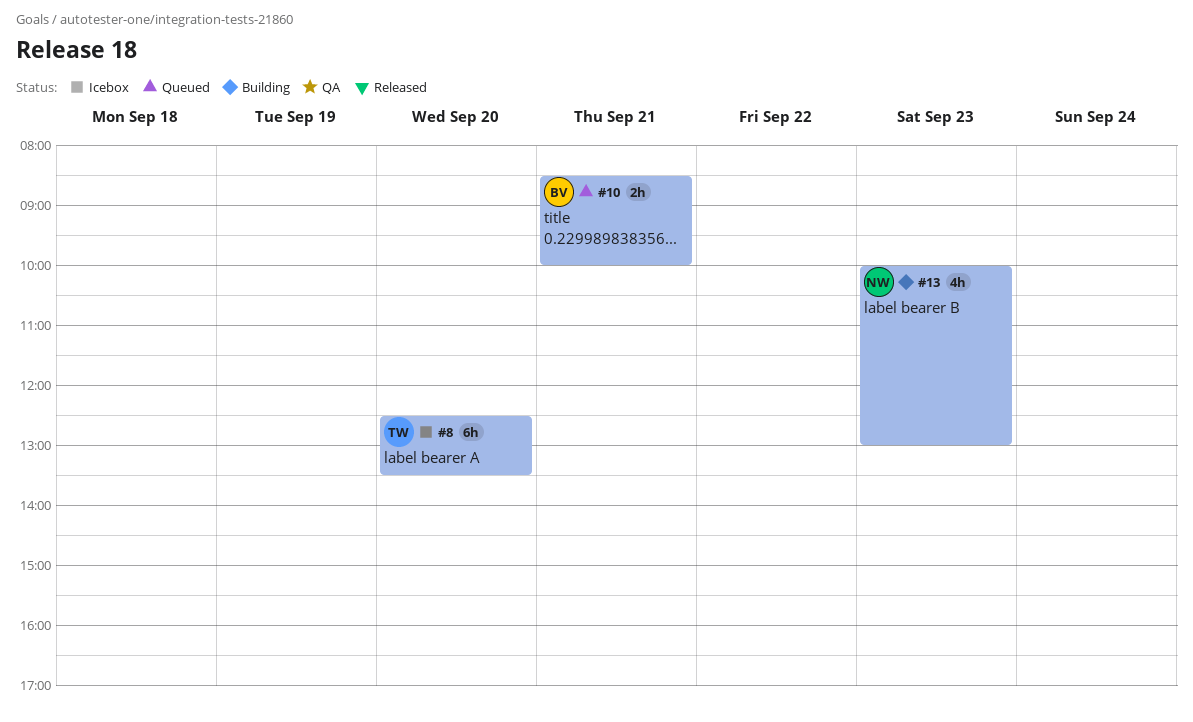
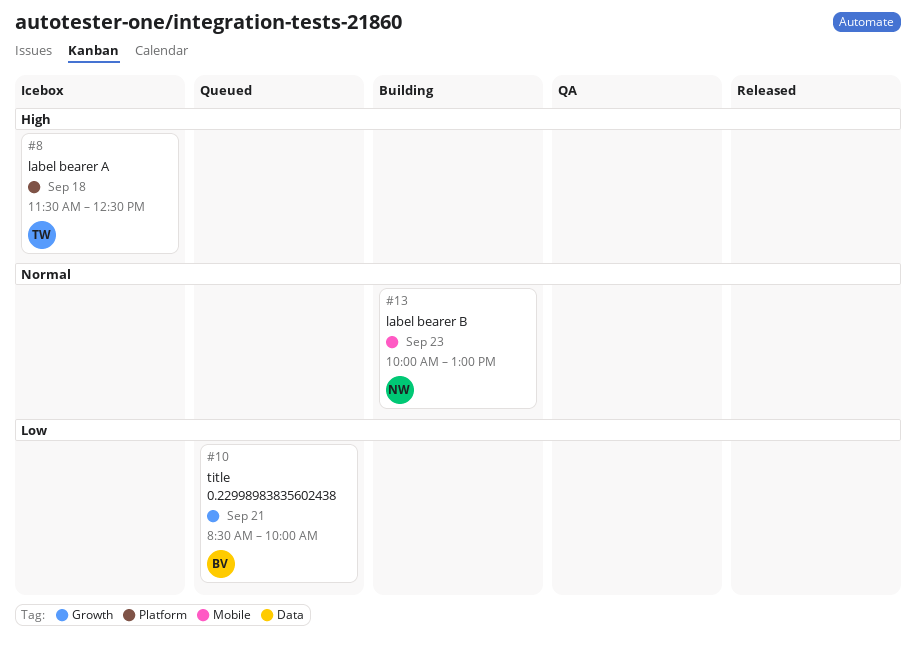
#8, day: Sep 20 -> Sep 18
#8, begins: 12:30 -> 11:30
#8, ends: 13:30 -> 12:30

